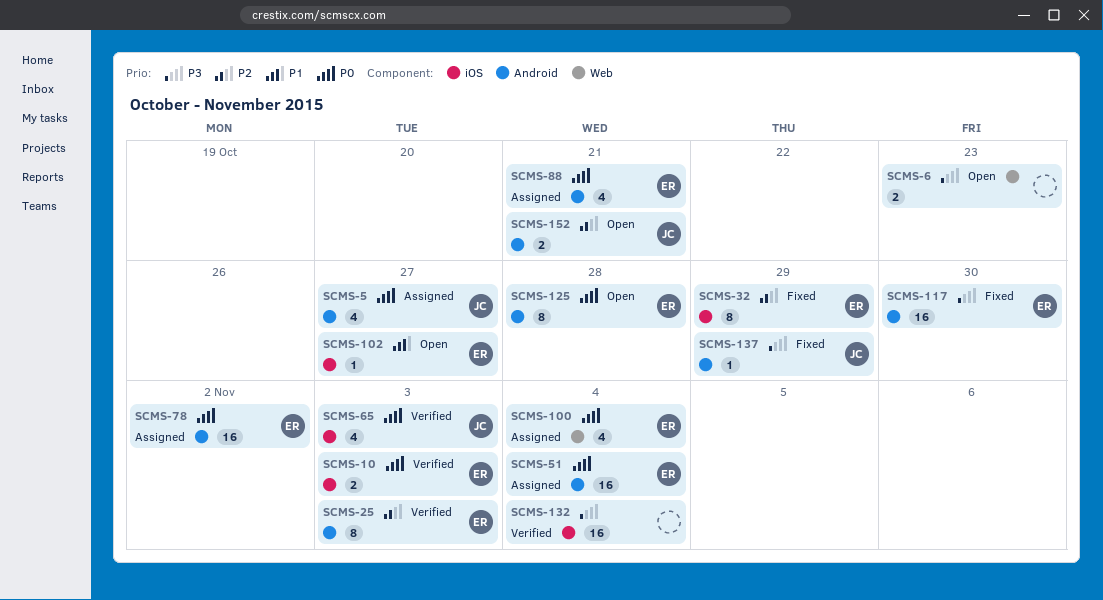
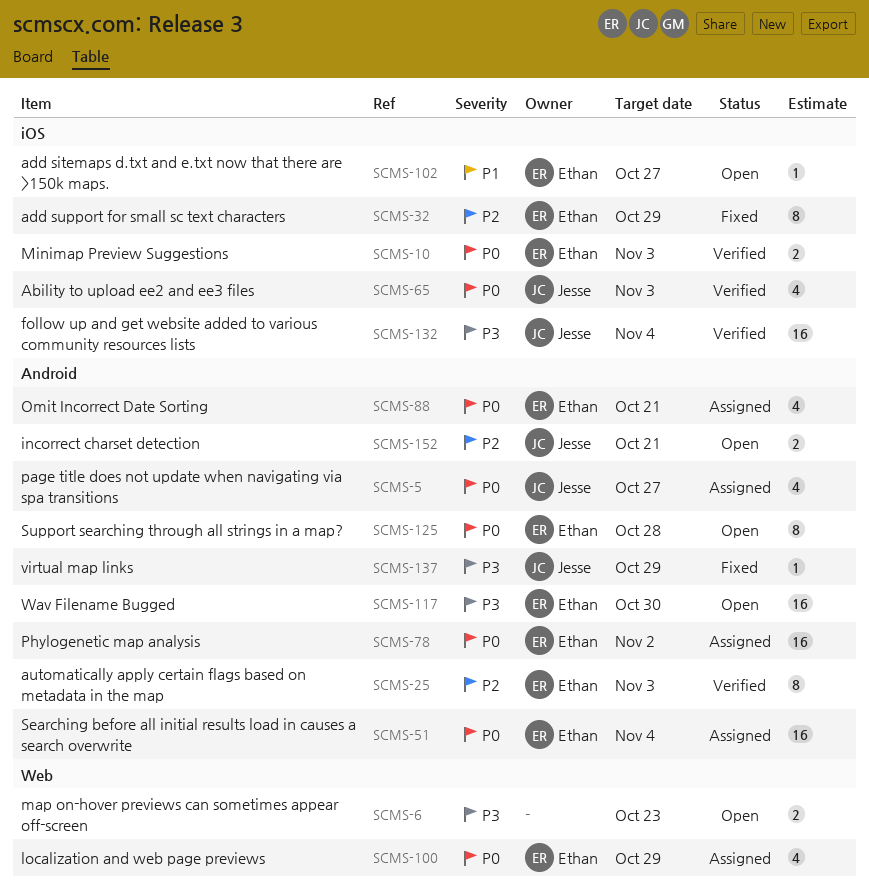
SCMS-100, due: Nov 4 -> Oct 29
SCMS-117, status: Fixed -> Open
SCMS-132, owner: none -> Jesse

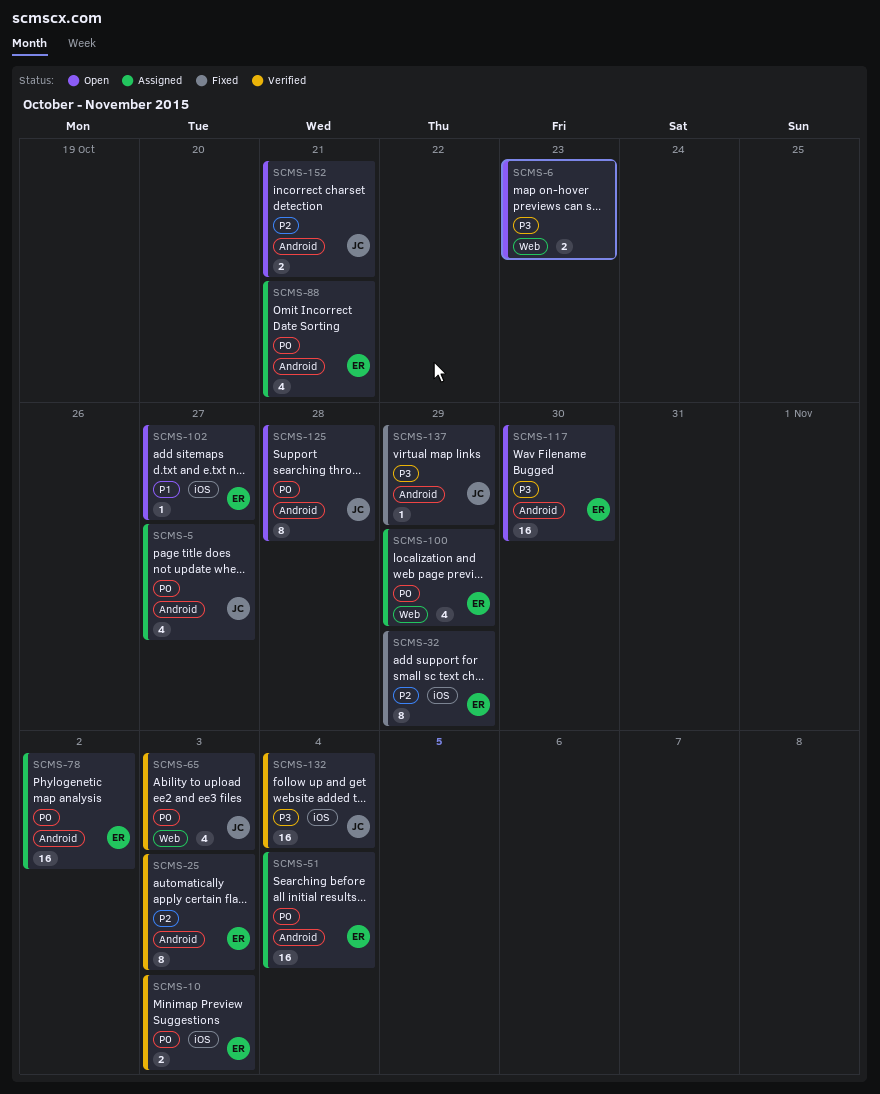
SCMS-65, label: iOS -> Web
SCMS-125, owner: Ethan -> Jesse

